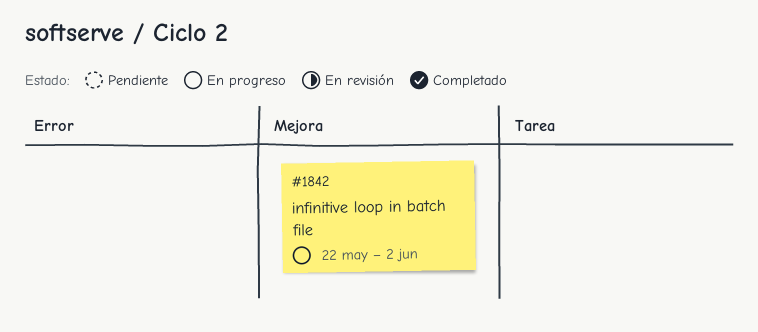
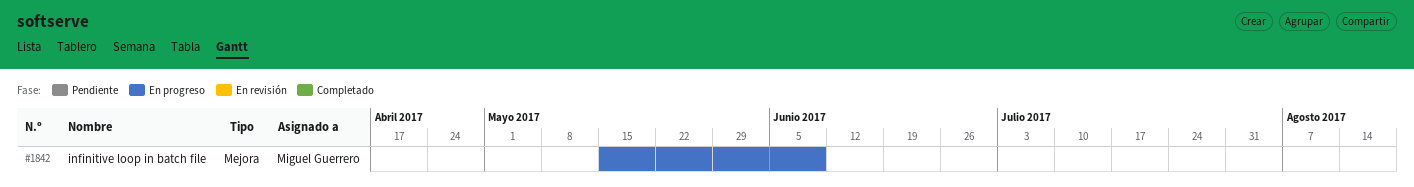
#1842, start: May 22 -> May 15
#1842, due: Jun 2 -> Jun 9

